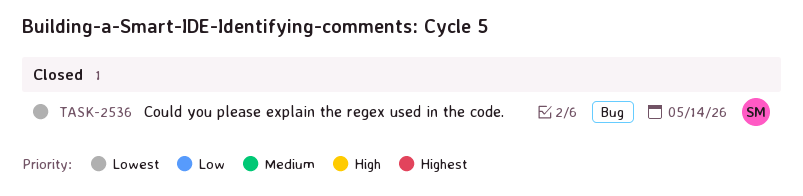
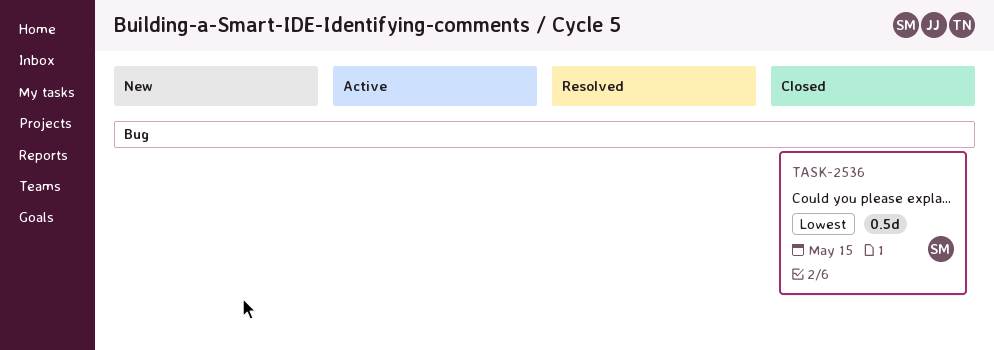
TASK-2536, due: May 14 -> May 15

